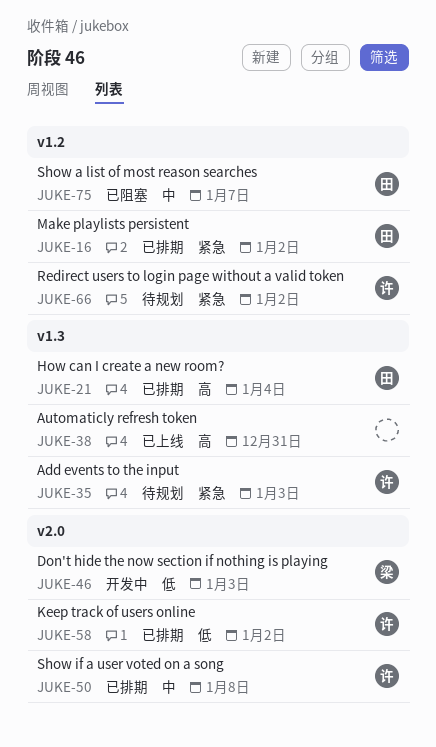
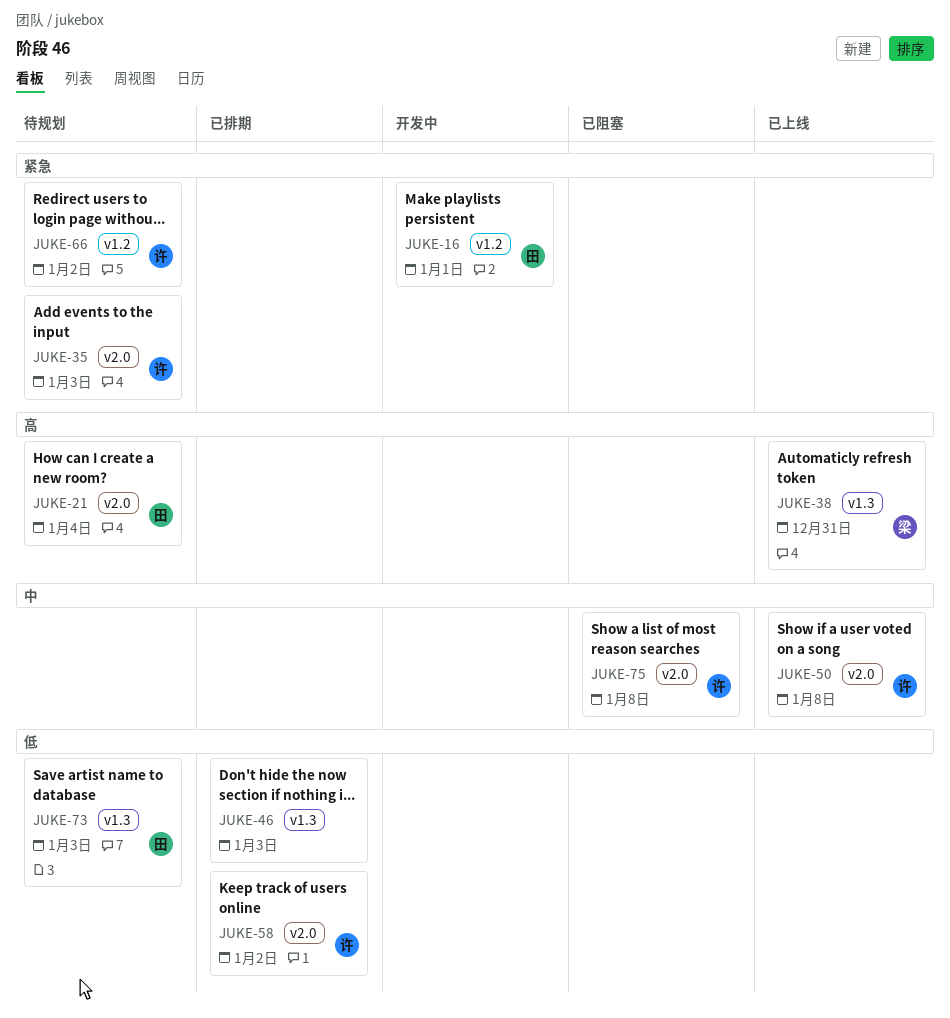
JUKE-16, status: 已排期 -> 开发中
JUKE-16, due: Jan 2 -> Jan 1
JUKE-21, status: 已排期 -> 待规划
JUKE-21, label: v1.3 -> v2.0
JUKE-35, label: v1.3 -> v2.0
JUKE-38, owner: none -> 梁
JUKE-46, status: 开发中 -> 已排期
JUKE-46, owner: 梁 -> none
JUKE-46, label: v2.0 -> v1.3
JUKE-50, status: 已排期 -> 已上线
JUKE-73: none -> present
JUKE-75, owner: 田 -> 许
JUKE-75, label: v1.2 -> v2.0
JUKE-75, due: Jan 7 -> Jan 8

